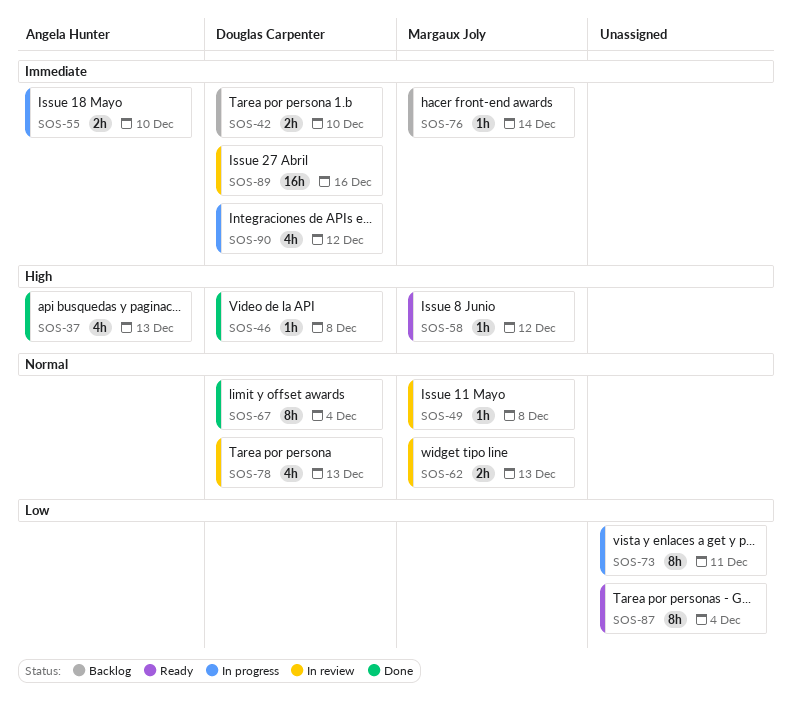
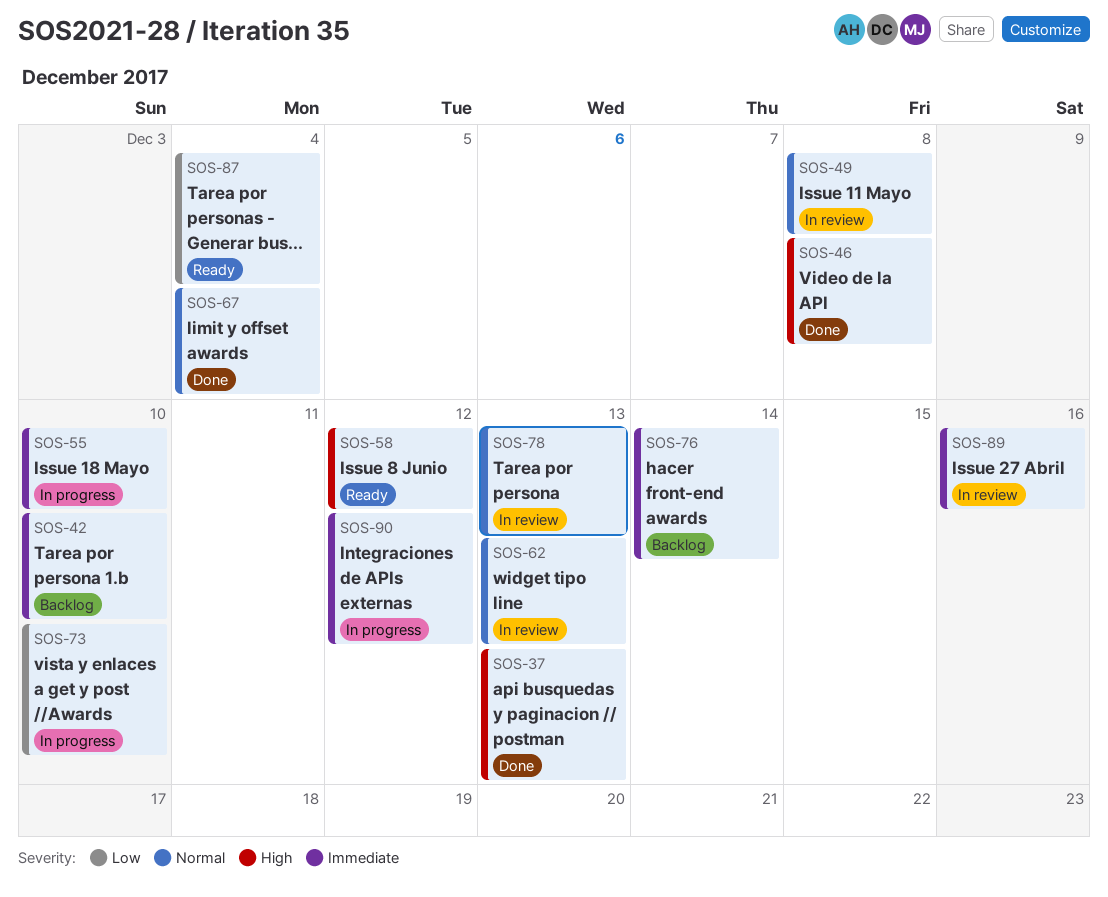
SOS-73, due: Dec 11 -> Dec 10

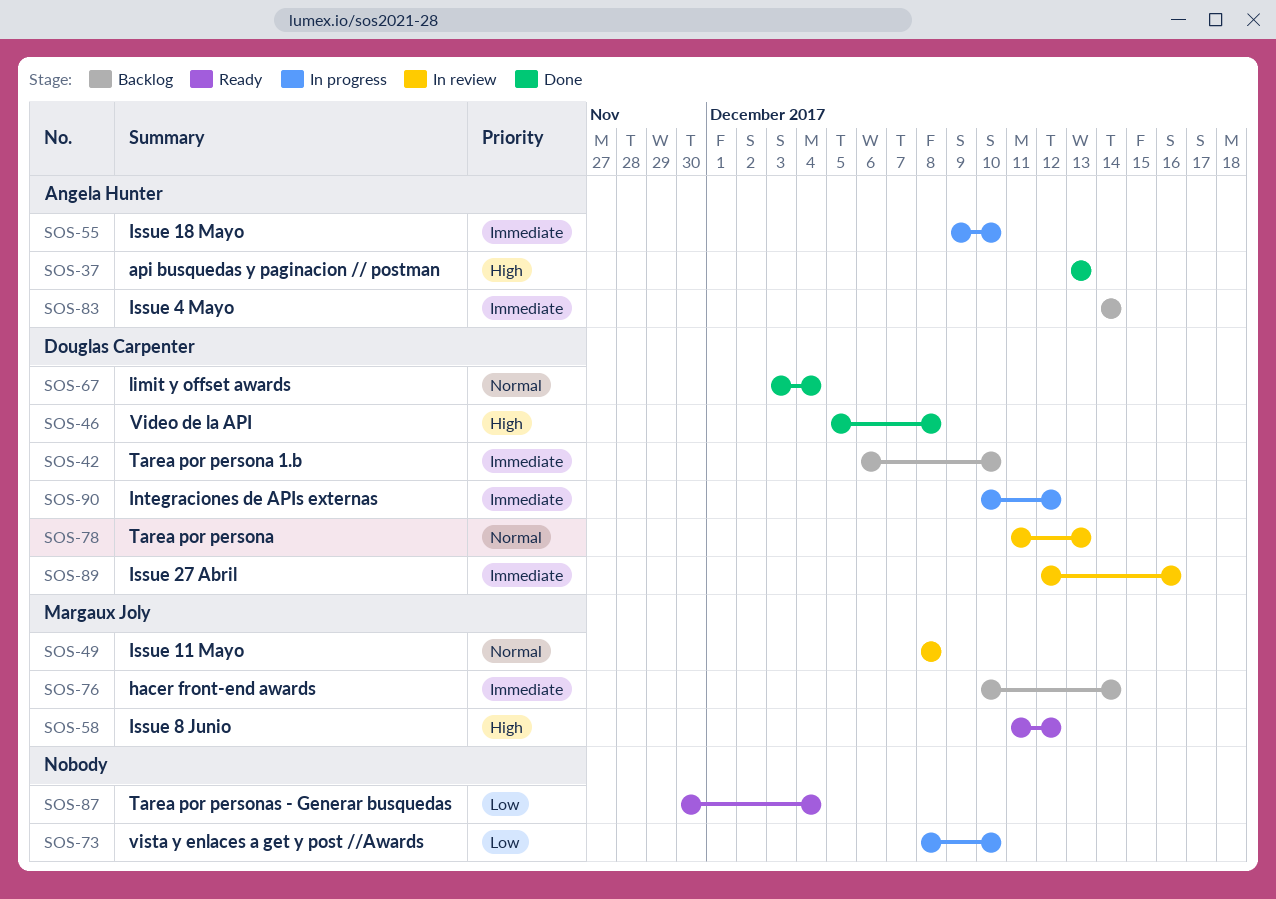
SOS-62: present -> none
SOS-83: none -> present

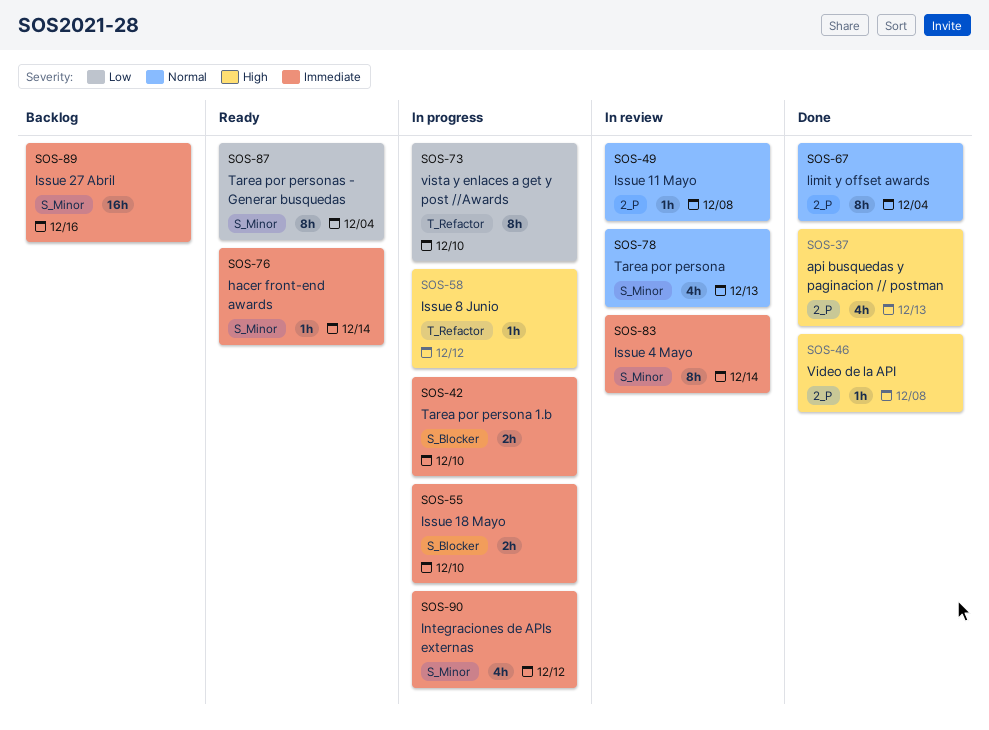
SOS-42, status: Backlog -> In progress
SOS-58, status: Ready -> In progress
SOS-76, status: Backlog -> Ready
SOS-83, status: Backlog -> In review
SOS-89, status: In review -> Backlog

